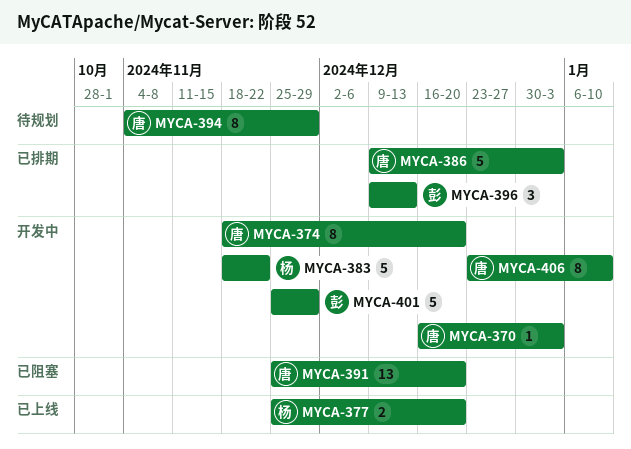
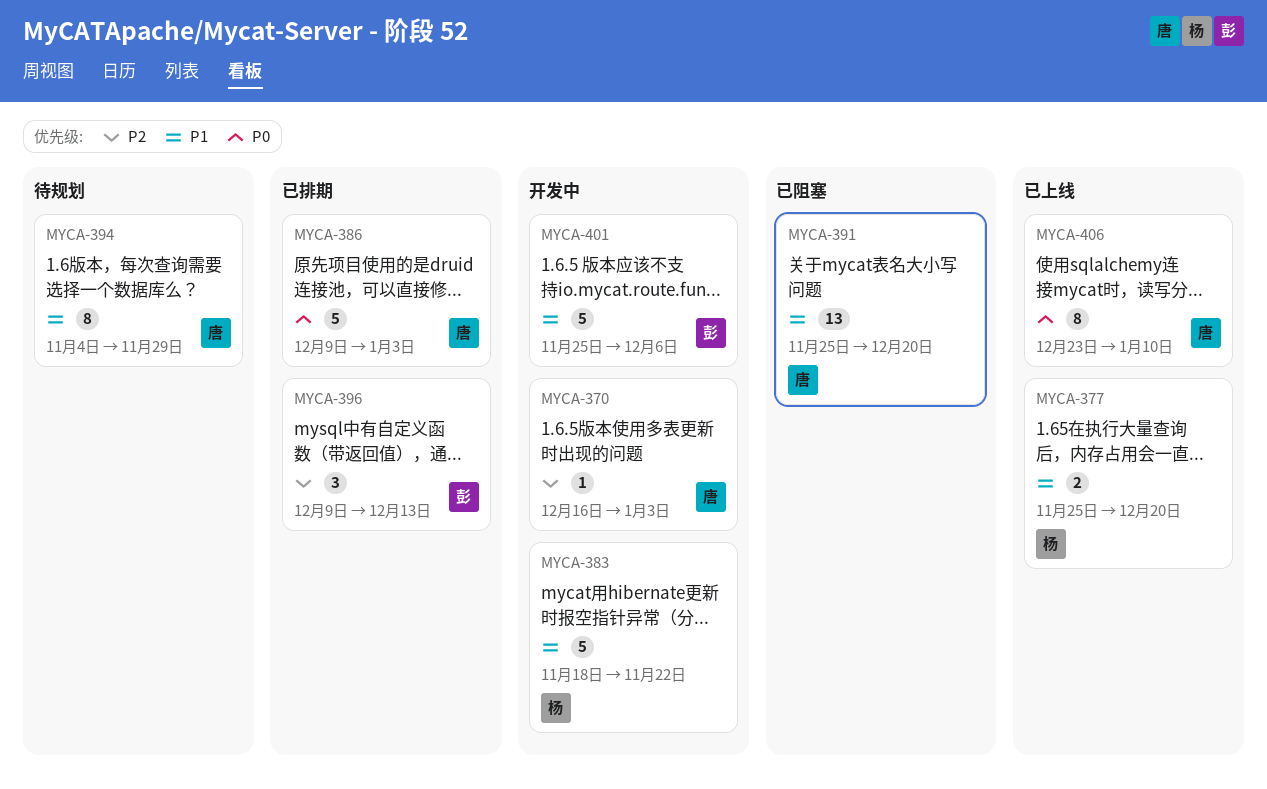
MYCA-374: present -> none
MYCA-401, due: Nov 29 -> Dec 6
MYCA-406, status: 开发中 -> 已上线

